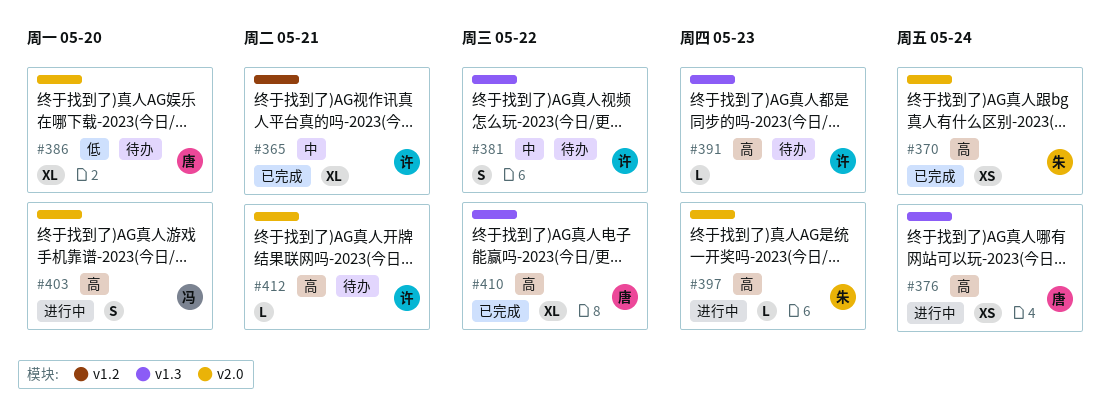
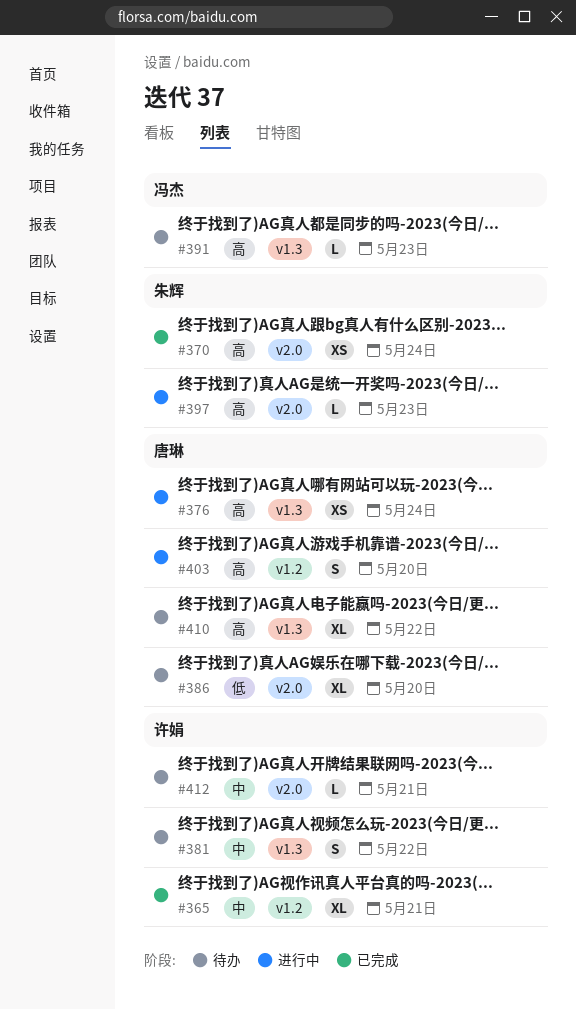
#391, owner: 许娟 -> 冯杰
#403, owner: 冯杰 -> 唐琳
#403, label: v2.0 -> v1.2
#410, status: 已完成 -> 待办
#412, priority: 高 -> 中

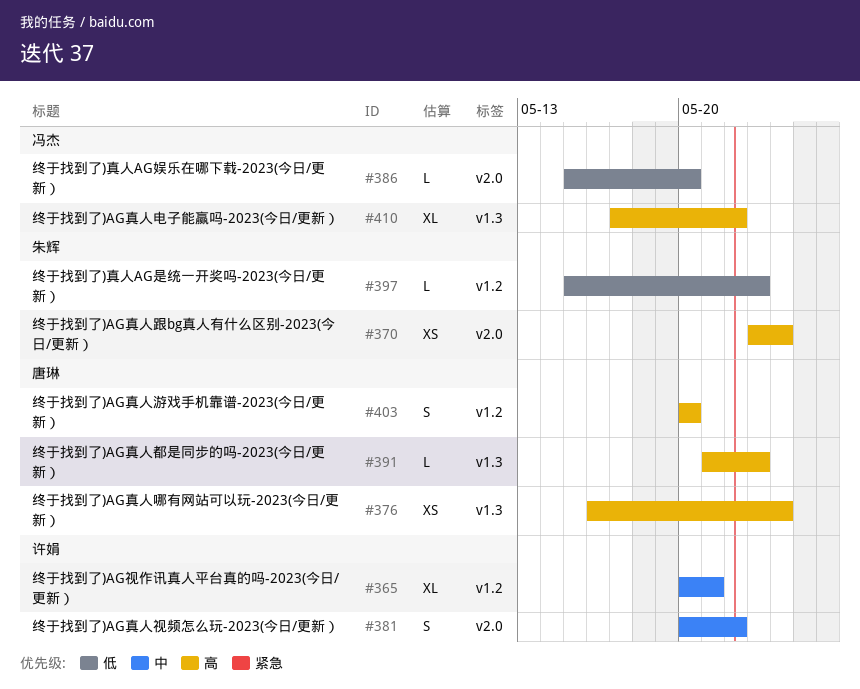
#381, label: v1.3 -> v2.0
#386, owner: 唐琳 -> 冯杰
#386, estimate: XL -> L
#391, owner: 冯杰 -> 唐琳
#397, priority: 高 -> 低
#397, label: v2.0 -> v1.2
#410, owner: 唐琳 -> 冯杰
#412: present -> none

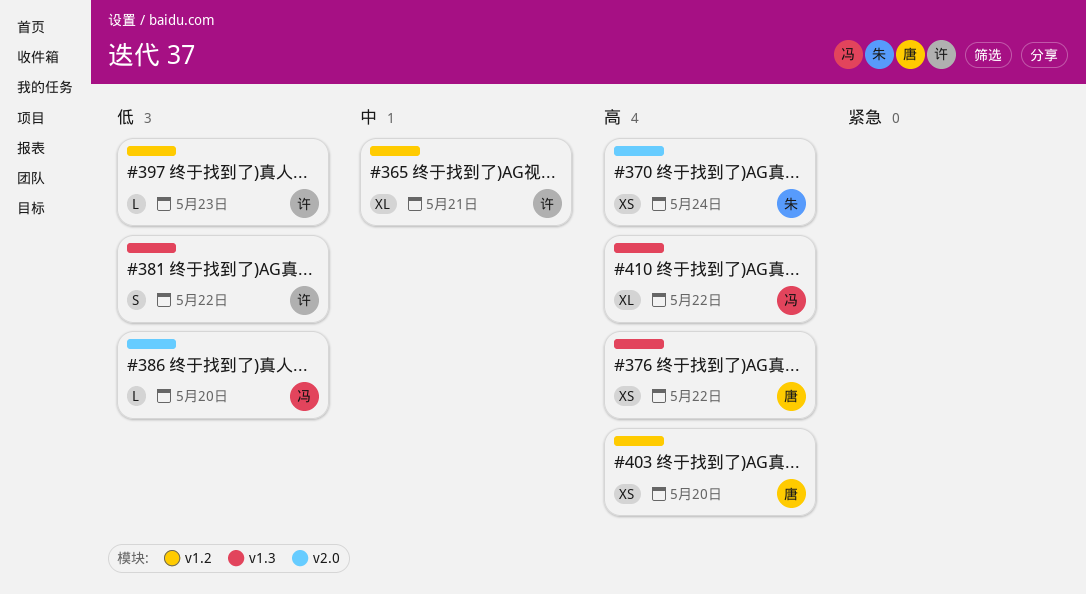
#376, due: May 24 -> May 22
#381, priority: 中 -> 低
#381, label: v2.0 -> v1.3
#391: present -> none
#397, owner: 朱辉 -> 许娟
#403, estimate: S -> XS

